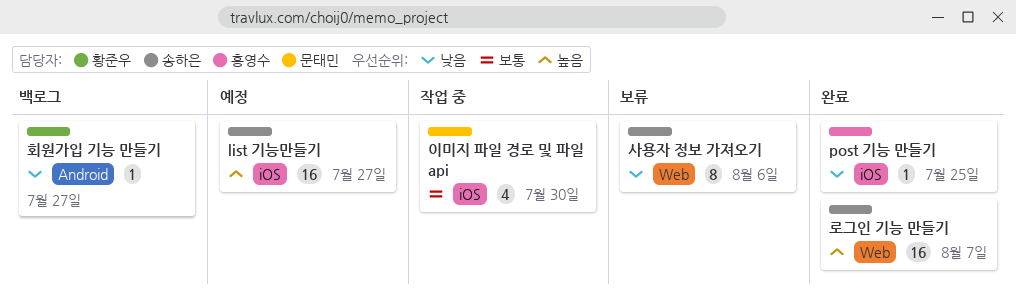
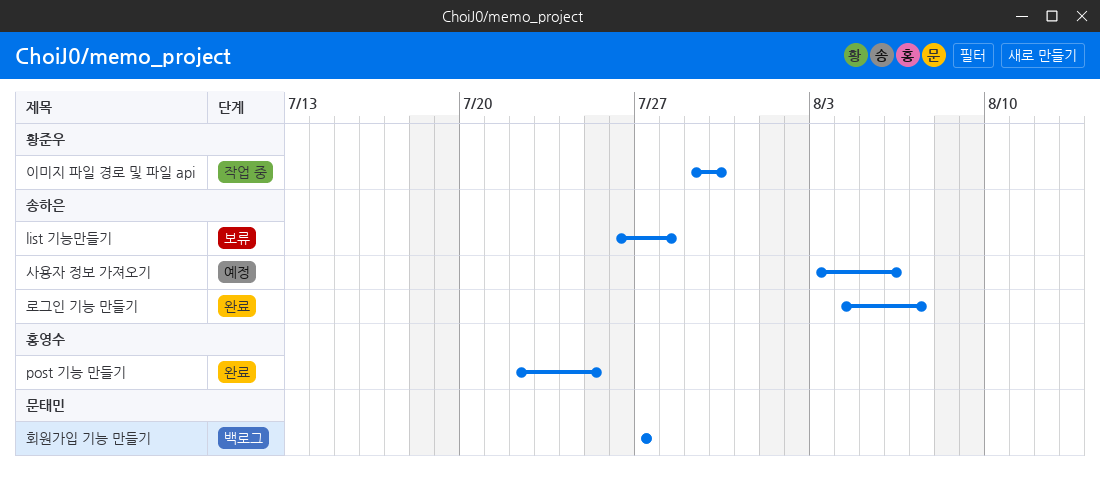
list 기능만들기, status: 예정 -> 보류
list 기능만들기, due: Jul 27 -> Jul 28
사용자 정보 가져오기, status: 보류 -> 예정
이미지 파일 경로 및 파일 api, owner: 문태민 -> 황준우
회원가입 기능 만들기, owner: 황준우 -> 문태민

